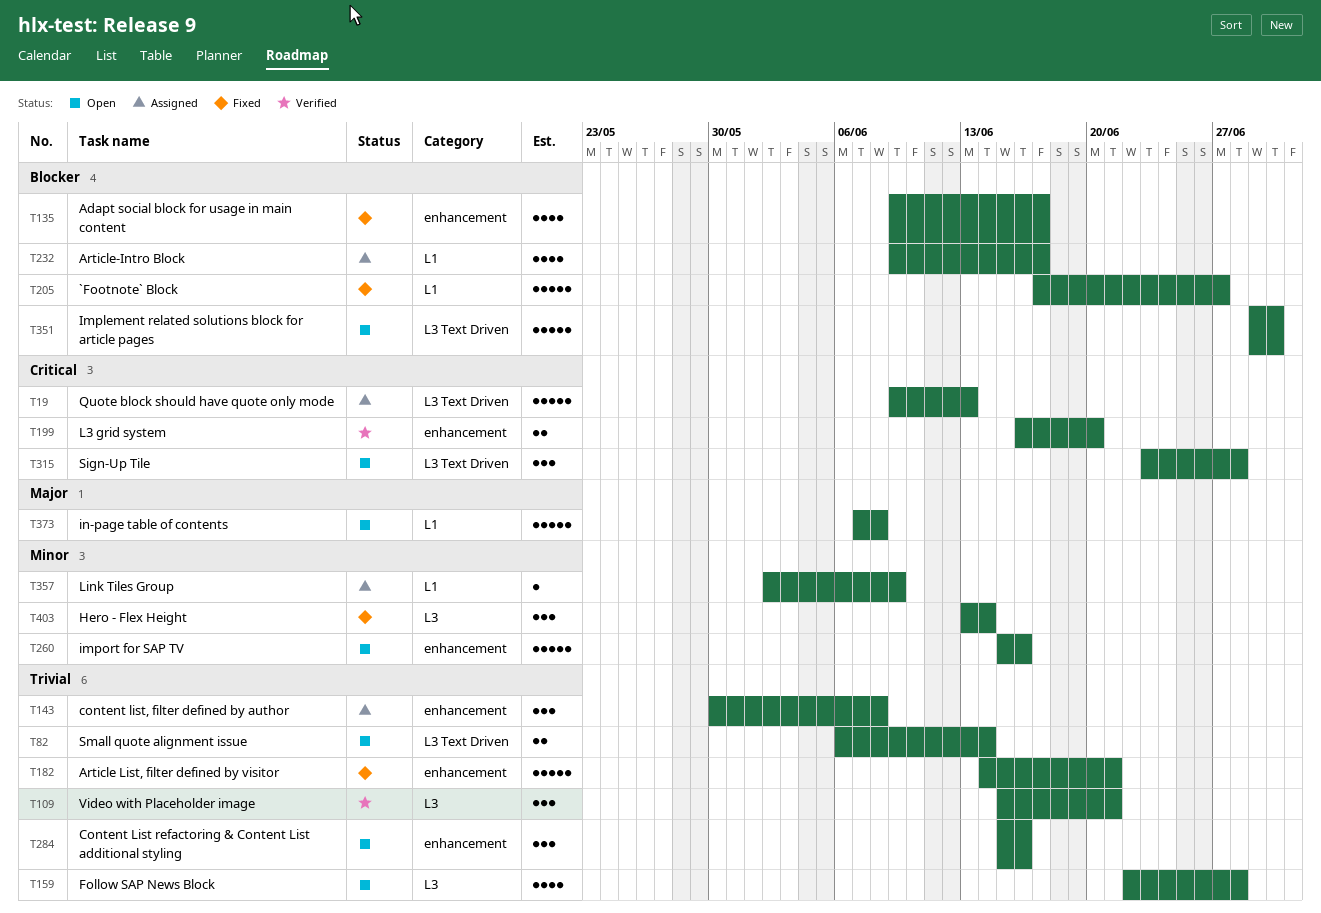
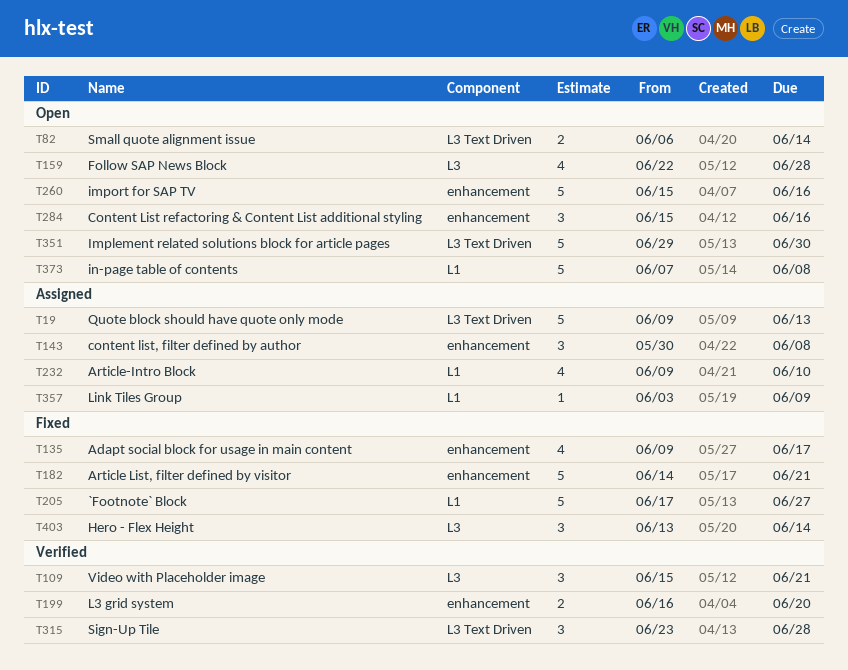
T232, due: Jun 17 -> Jun 10
T315, status: Open -> Verified
T357, start: Jun 2 -> Jun 3

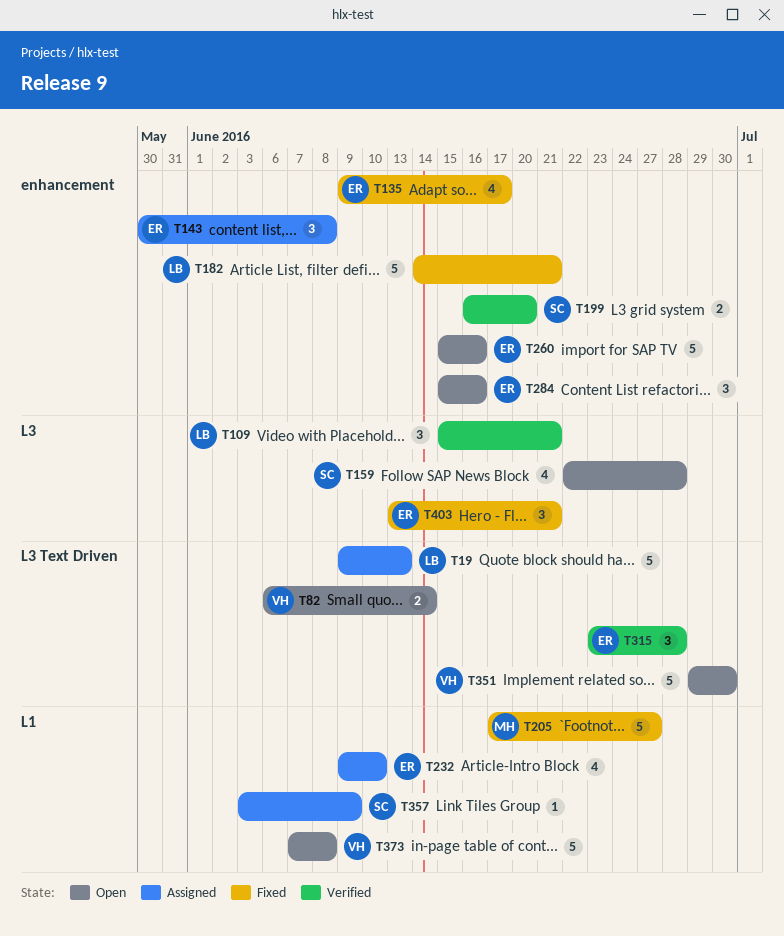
T403, due: Jun 14 -> Jun 21

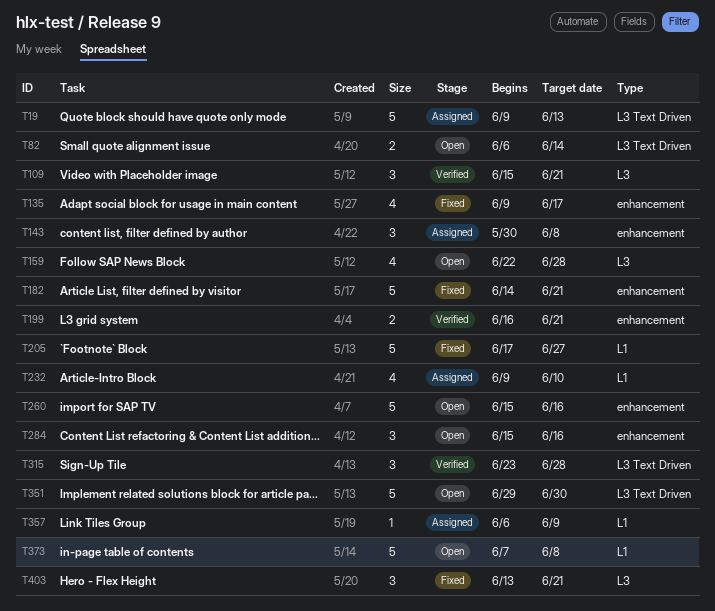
T199, due: Jun 20 -> Jun 21
T357, start: Jun 3 -> Jun 6

